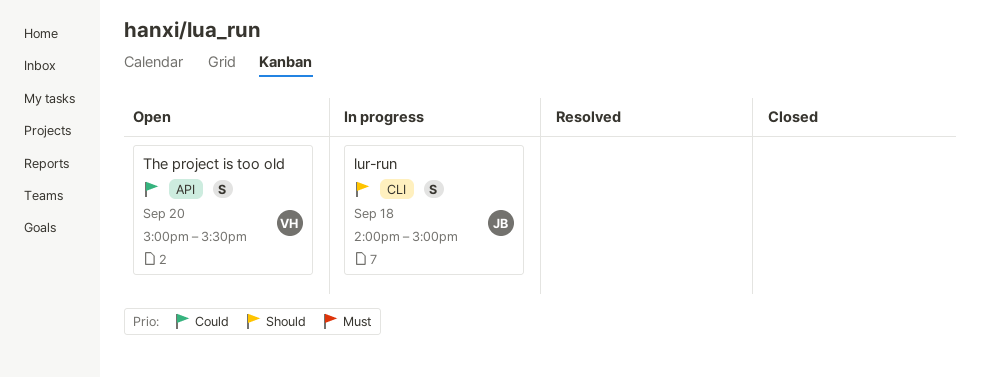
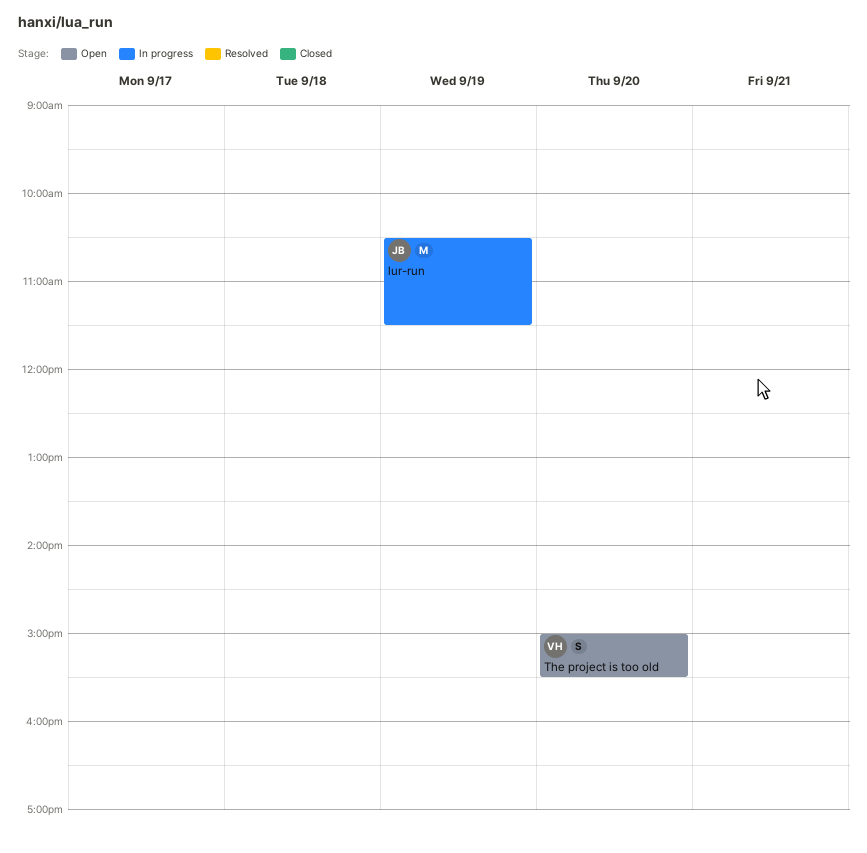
lur-run, estimate: S -> M
lur-run, day: Sep 18 -> Sep 19
lur-run, begins: 14:00 -> 10:30
lur-run, ends: 15:00 -> 11:30

